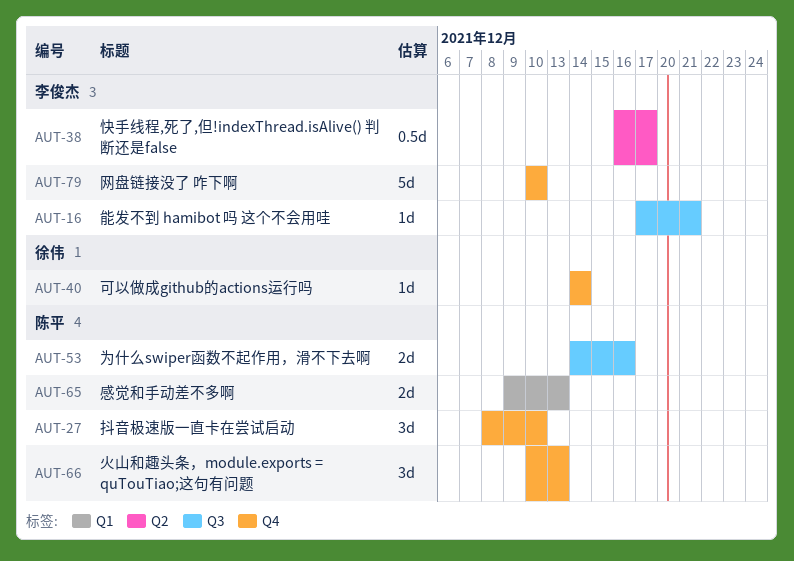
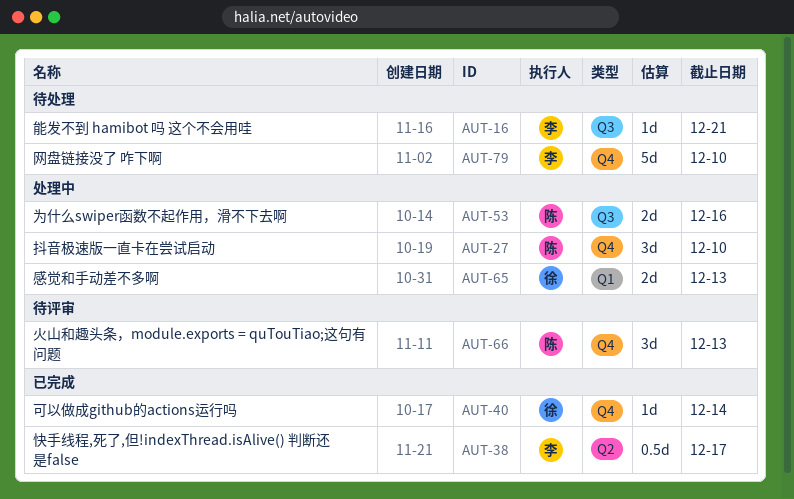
AUT-65, owner: 陈平 -> 徐伟

